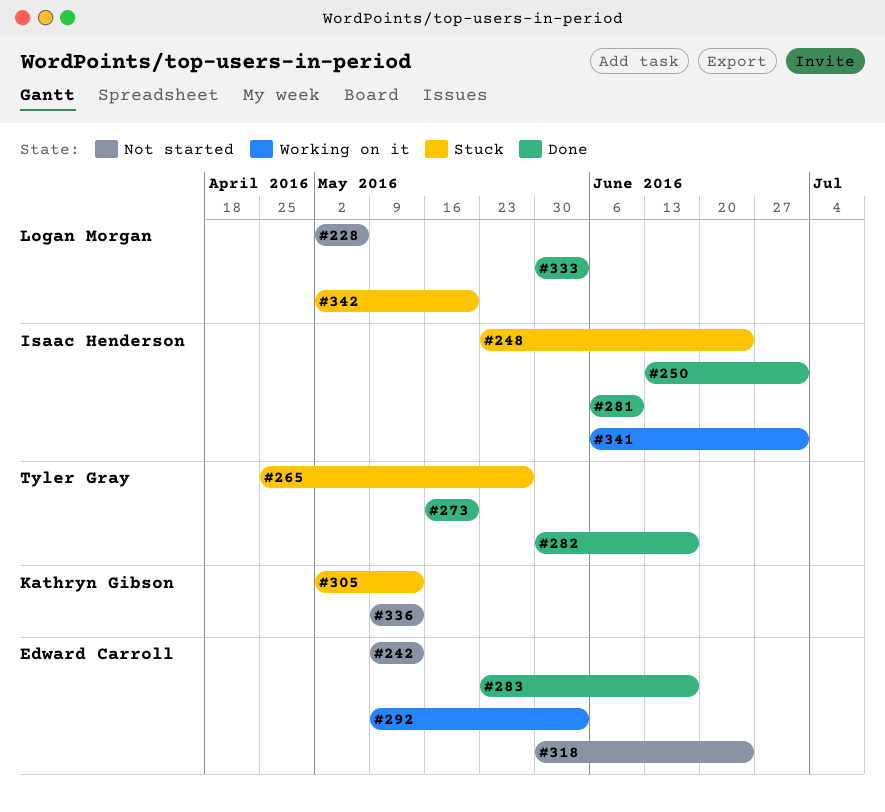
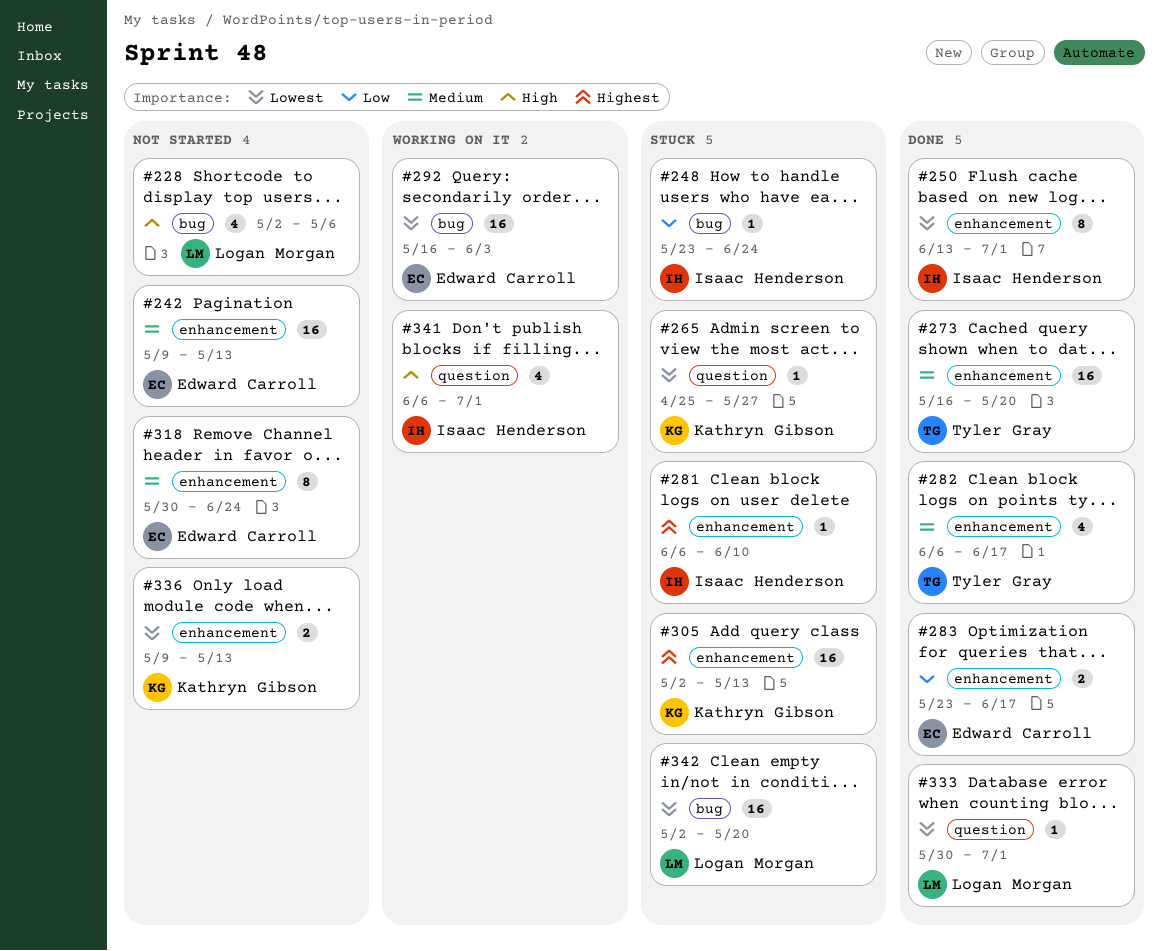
#265, owner: Tyler Gray -> Kathryn Gibson
#281, status: Done -> Stuck
#282, start: May 30 -> Jun 6
#292, start: May 9 -> May 16
#333, due: Jun 3 -> Jul 1

